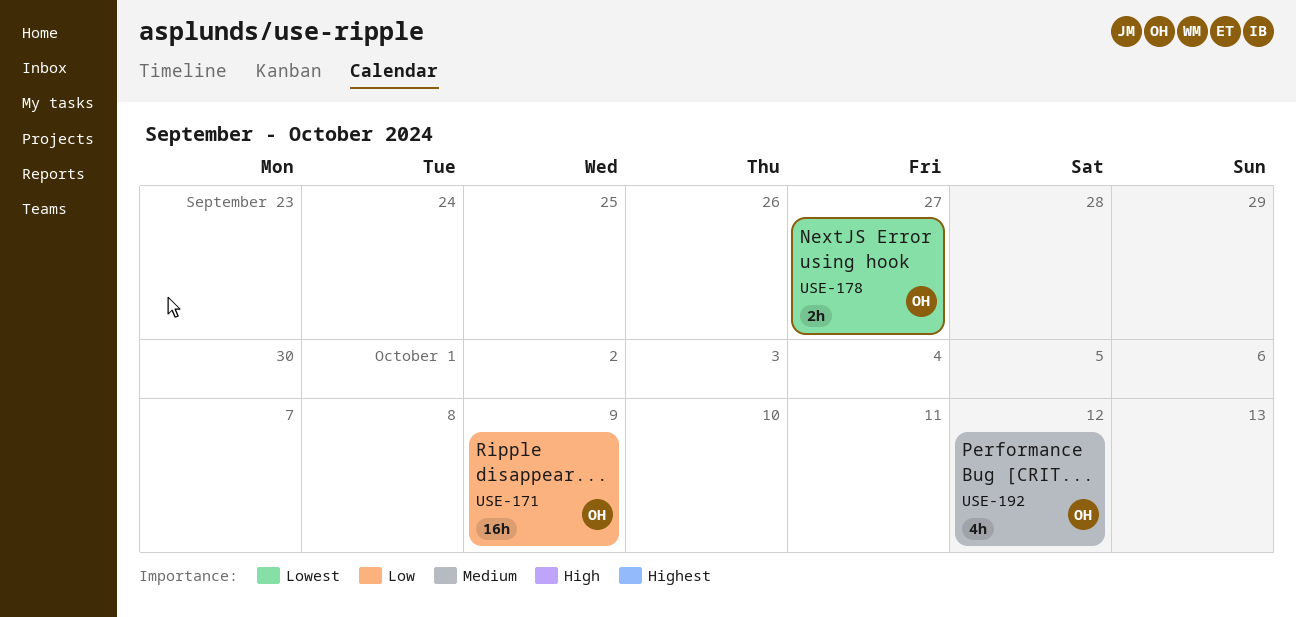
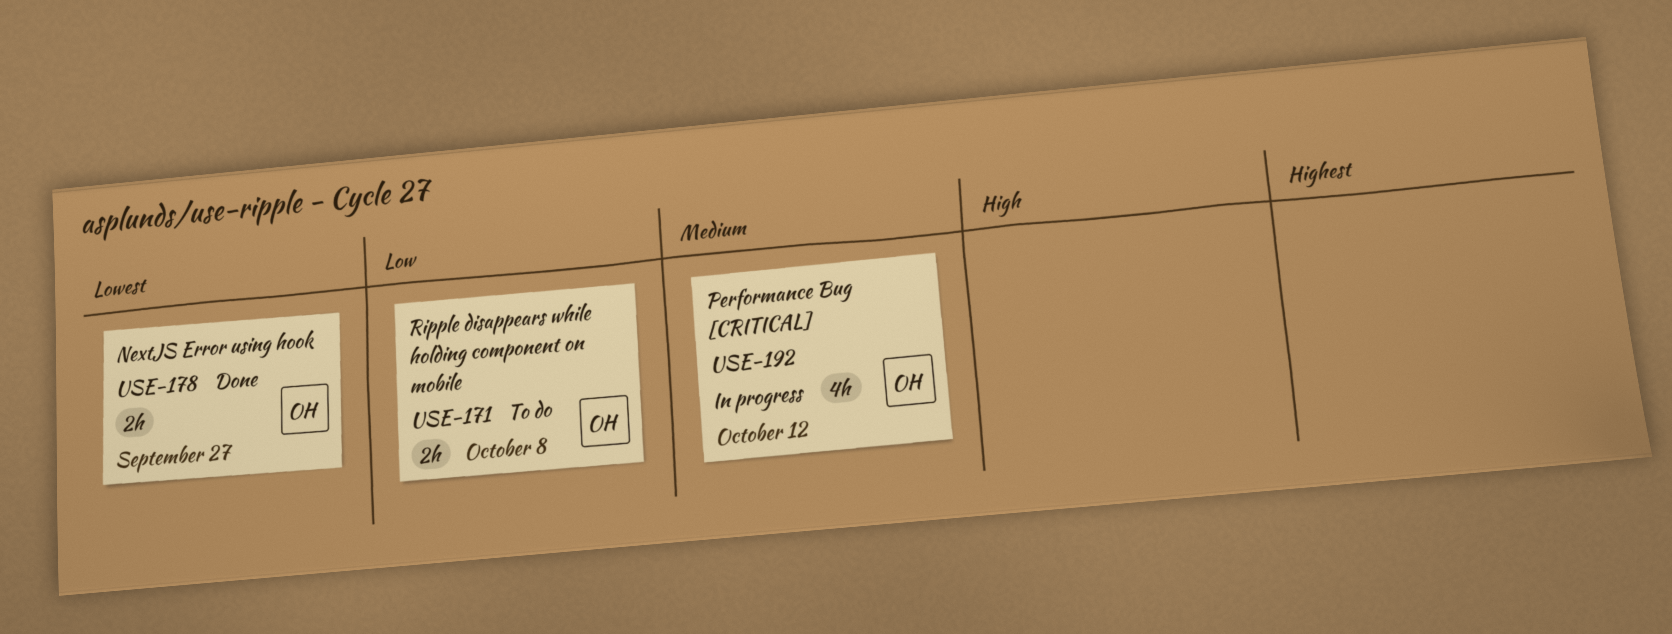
USE-171, estimate: 16h -> 2h
USE-171, due: Oct 9 -> Oct 8

